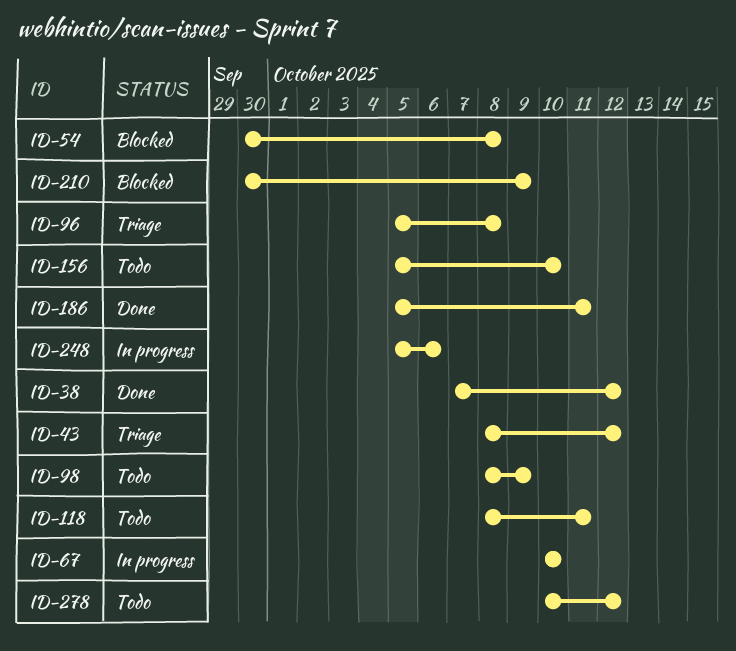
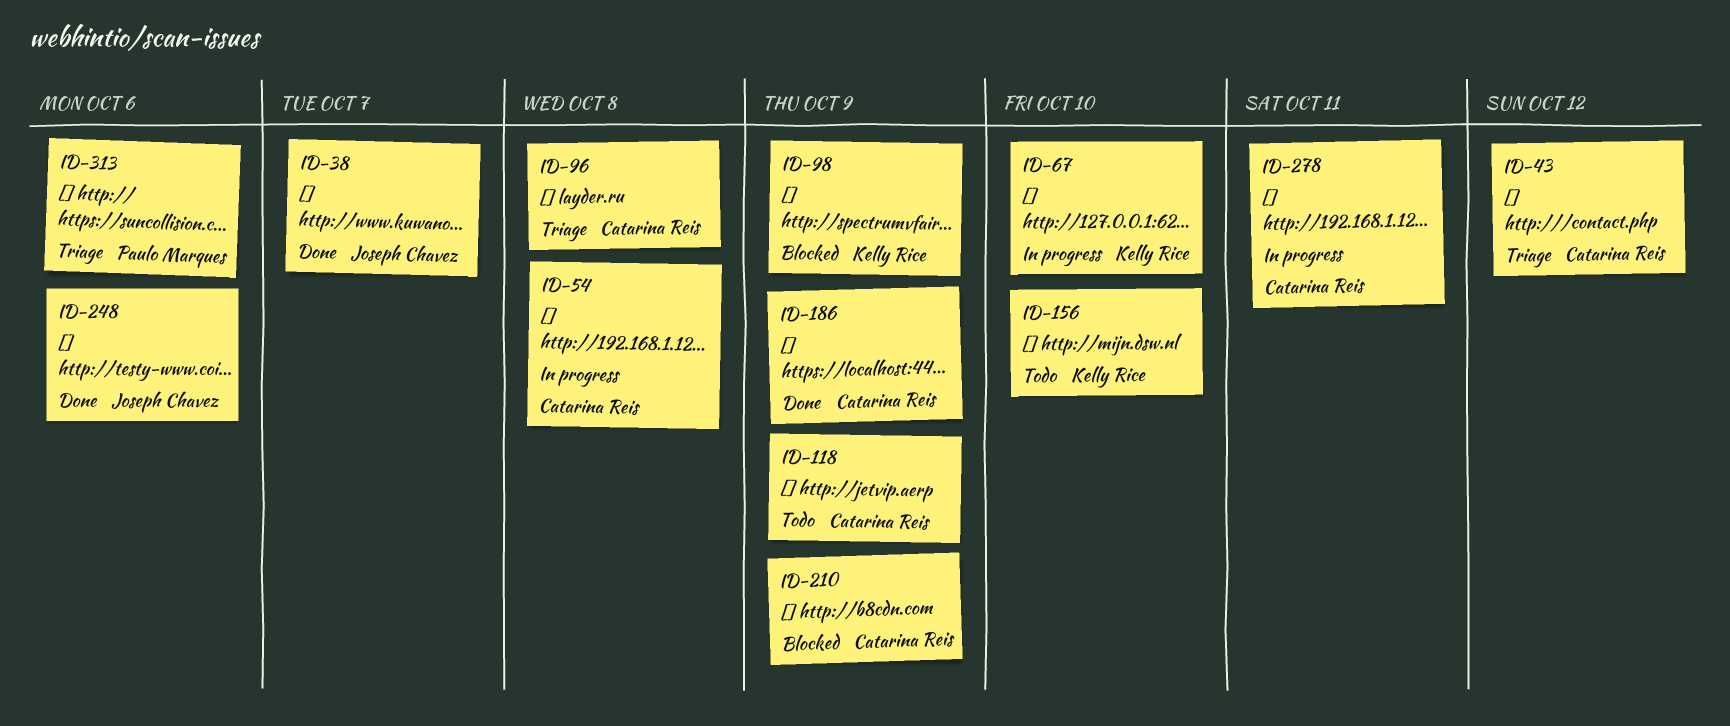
ID-38, due: Oct 12 -> Oct 7
ID-54, status: Blocked -> In progress
ID-98, status: Todo -> Blocked
ID-118, due: Oct 11 -> Oct 9
ID-186, due: Oct 11 -> Oct 9
ID-248, status: In progress -> Done
ID-278, status: Todo -> In progress
ID-278, due: Oct 12 -> Oct 11
ID-313: none -> present

